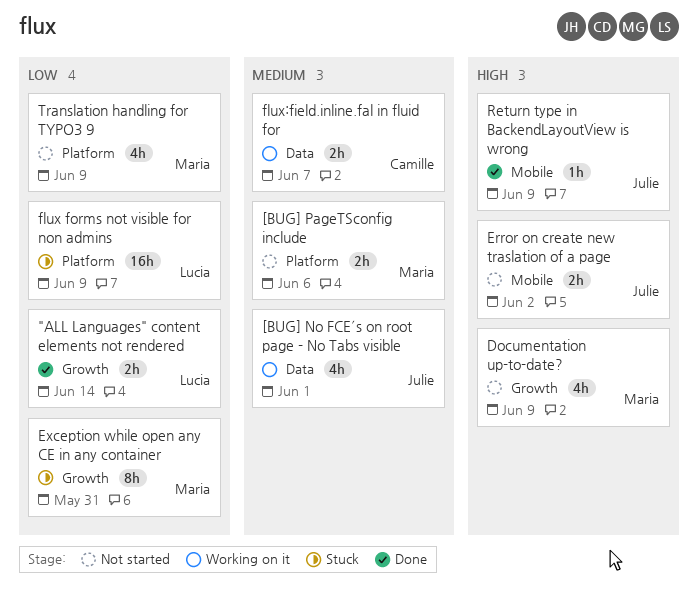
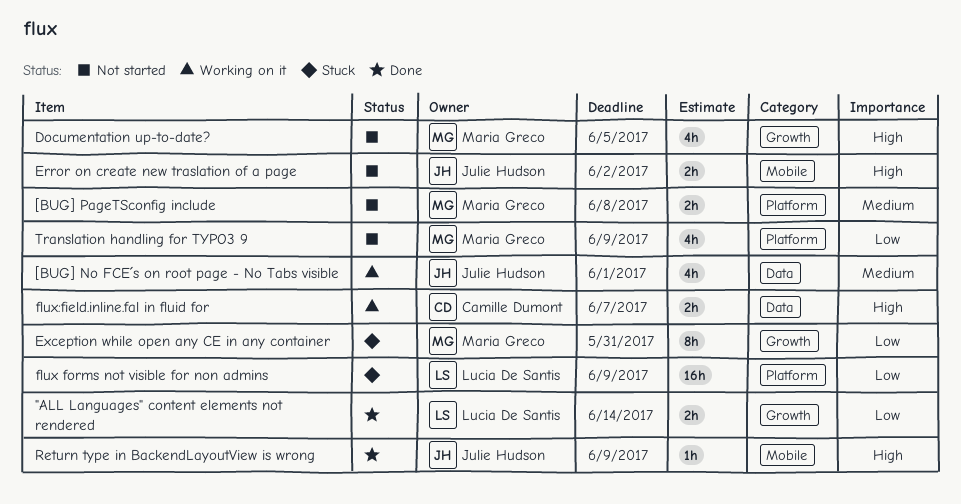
[BUG] PageTSconfig include, due: Jun 6 -> Jun 8
Documentation up-to-date?, due: Jun 9 -> Jun 5
flux:field.inline.fal in fluid for, priority: Medium -> High

